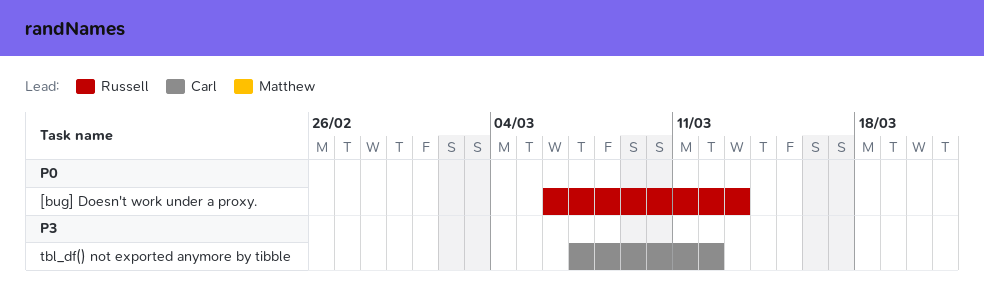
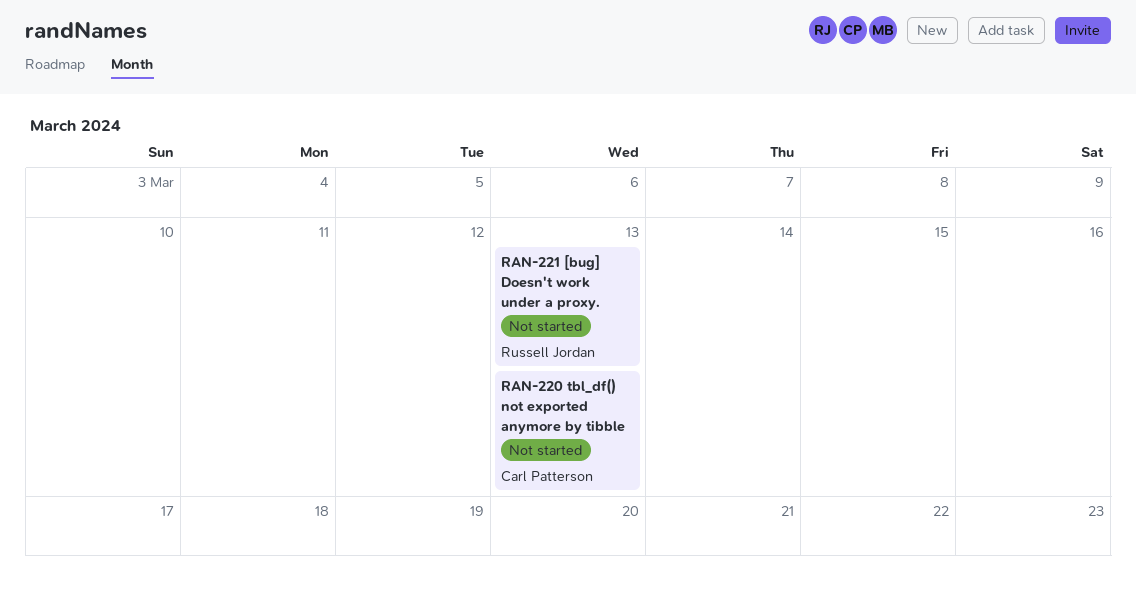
tbl_df() not exported anymore by tibble, due: Mar 12 -> Mar 13

